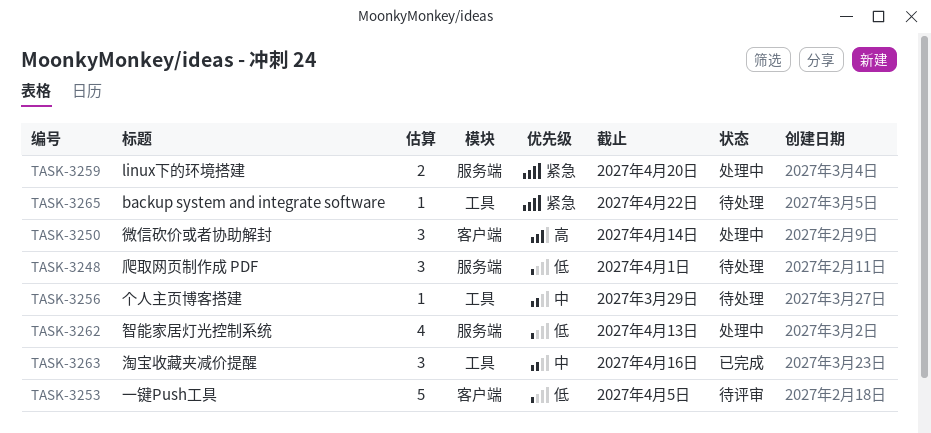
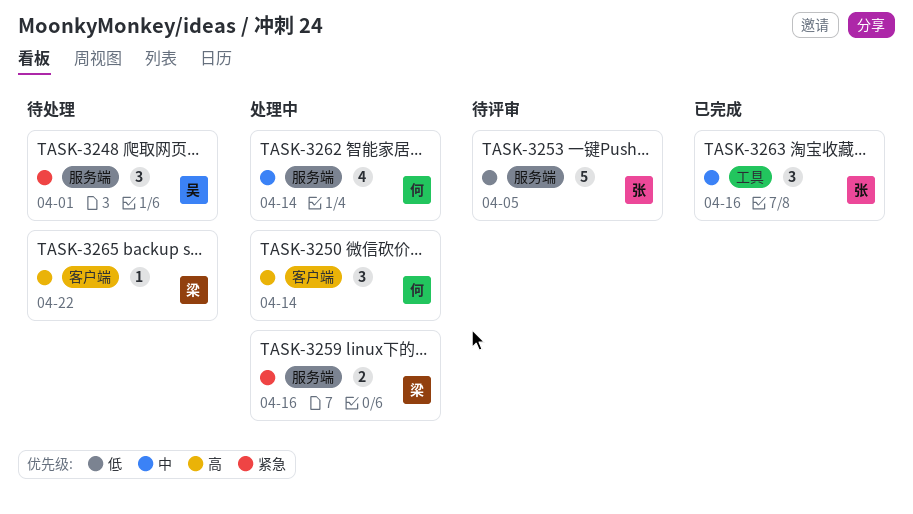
TASK-3248, priority: 低 -> 紧急
TASK-3253, label: 客户端 -> 服务端
TASK-3256: present -> none
TASK-3259, due: Apr 20 -> Apr 16
TASK-3262, priority: 低 -> 中
TASK-3262, due: Apr 13 -> Apr 14
TASK-3265, priority: 紧急 -> 高
TASK-3265, label: 工具 -> 客户端

